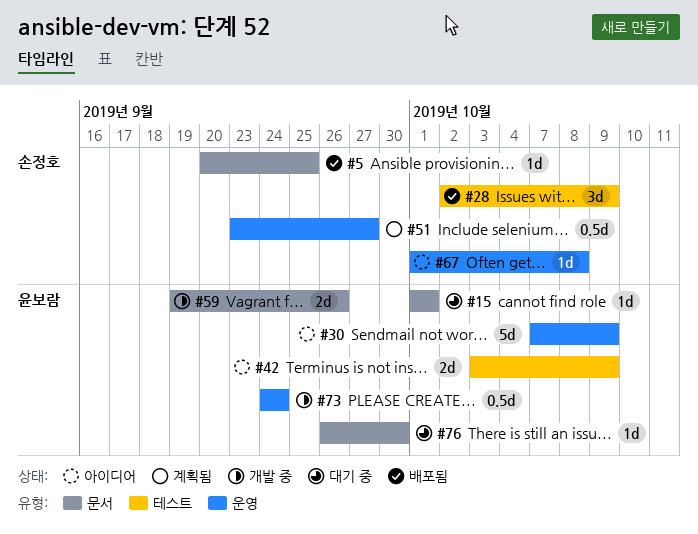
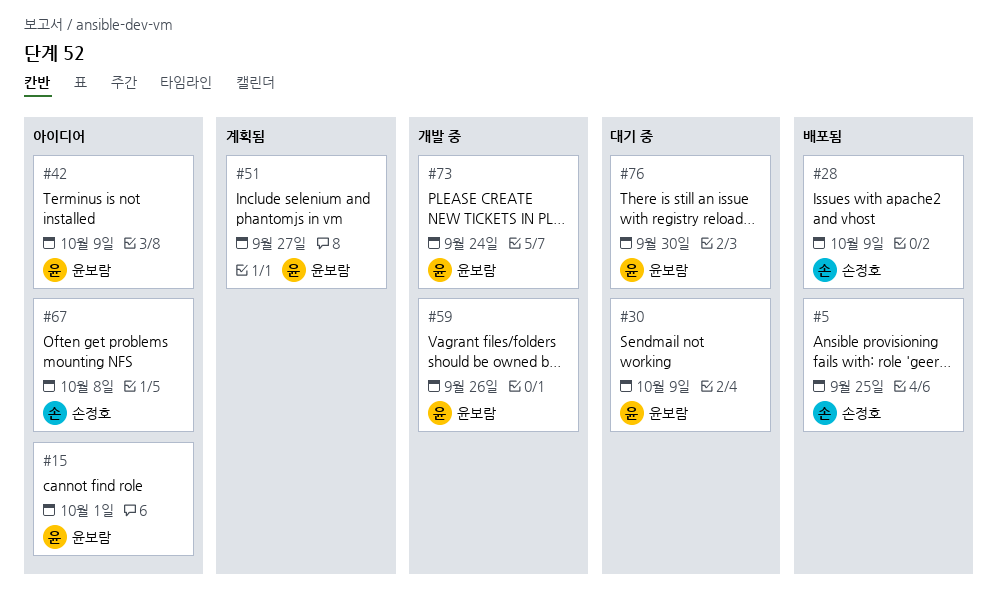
#15, status: 대기 중 -> 아이디어
#30, status: 아이디어 -> 대기 중
#51, owner: 손정호 -> 윤보람

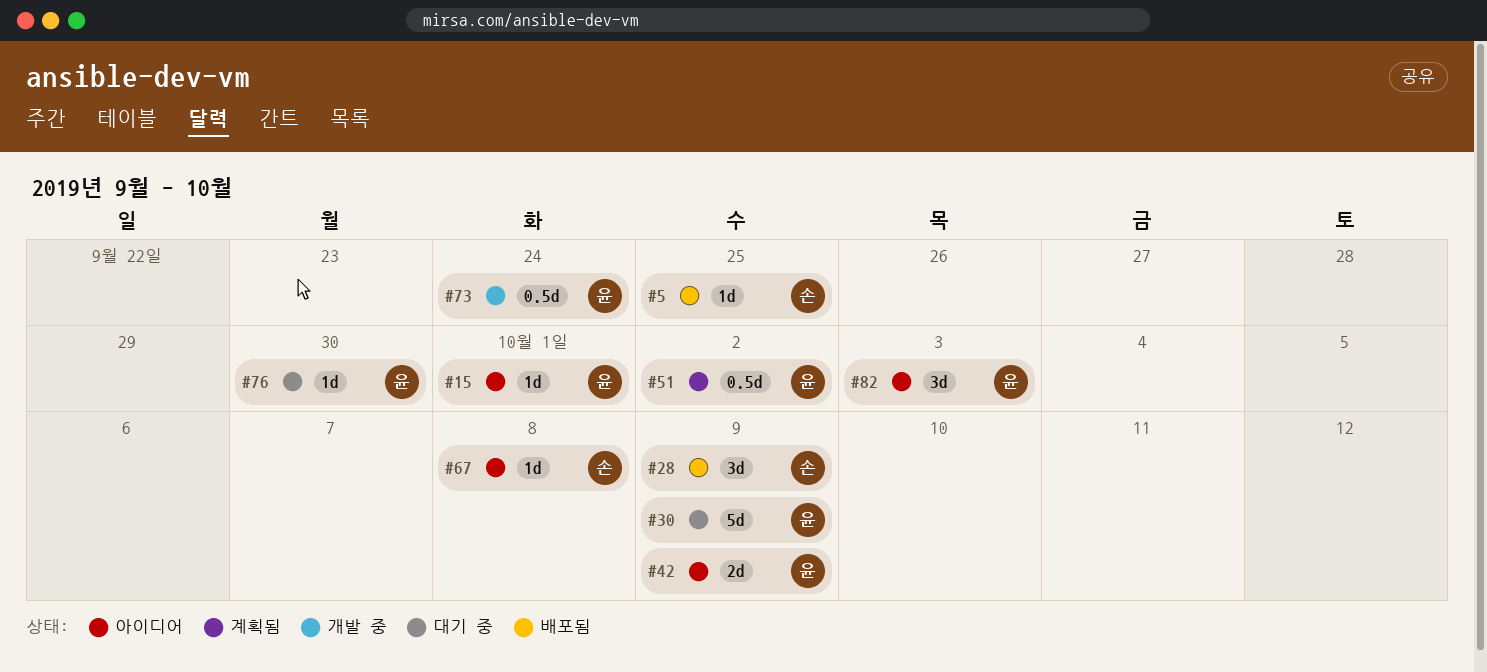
#51, due: Sep 27 -> Oct 2
#59: present -> none
#82: none -> present

